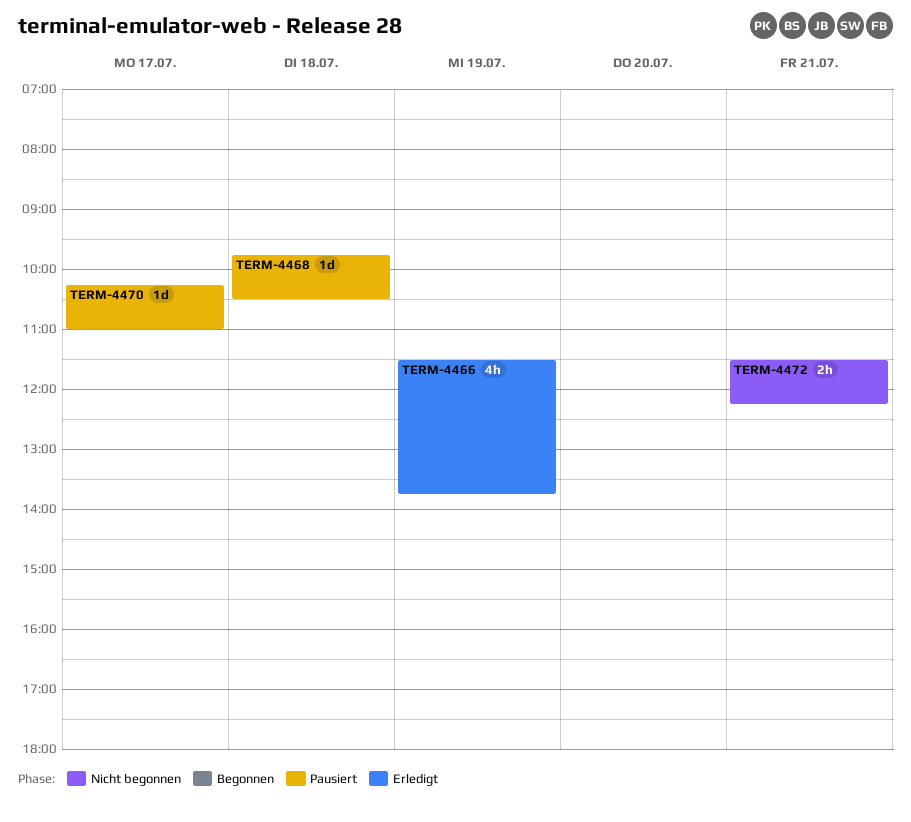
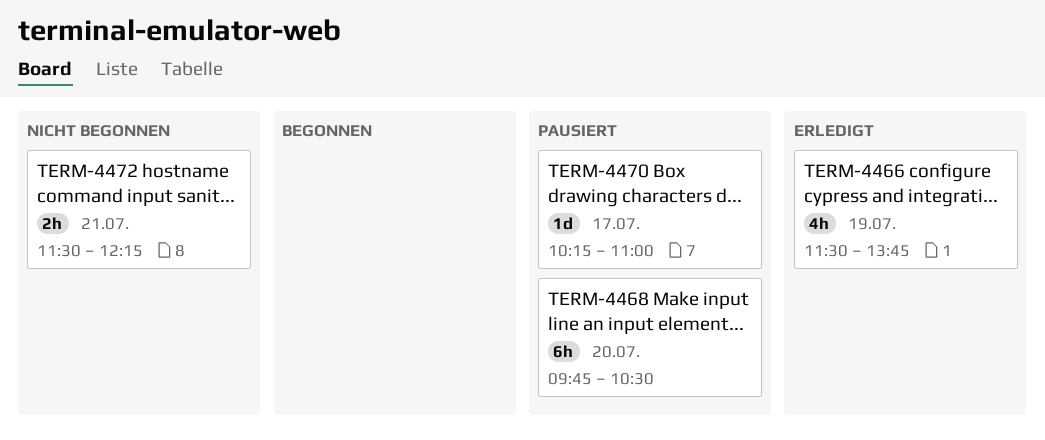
TERM-4468, estimate: 1d -> 6h
TERM-4468, day: Jul 18 -> Jul 20

